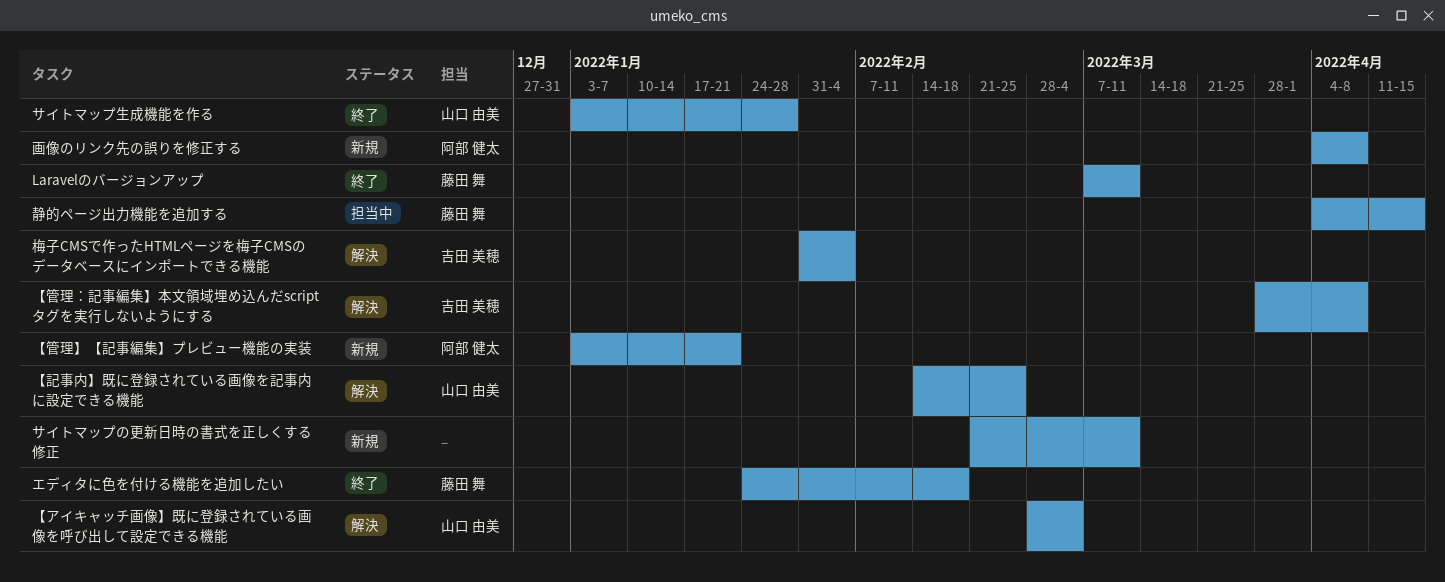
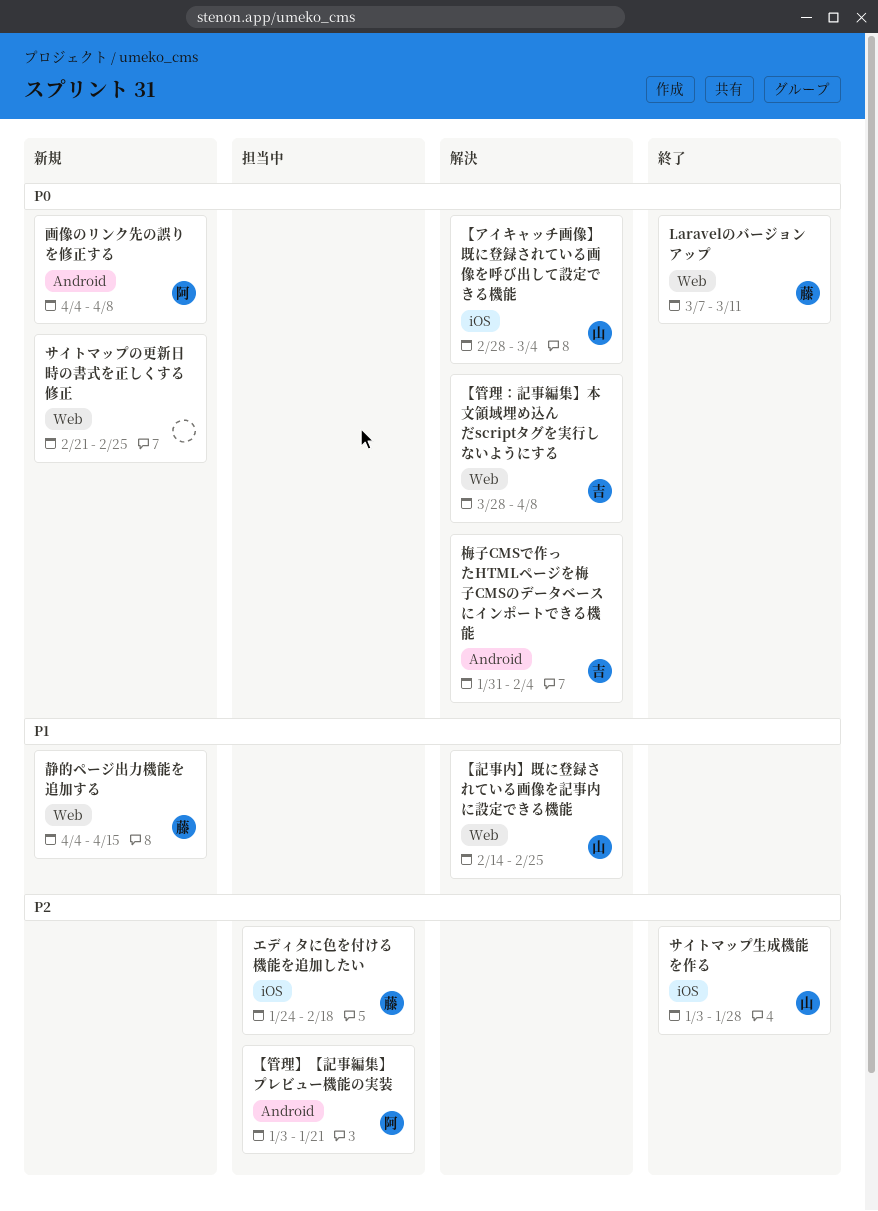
【管理】【記事編集】プレビュー機能の実装, status: 新規 -> 担当中
エディタに色を付ける機能を追加したい, status: 終了 -> 担当中
サイトマップの更新日時の書式を正しくする修正, due: Mar 11 -> Feb 25
静的ページ出力機能を追加する, status: 担当中 -> 新規

